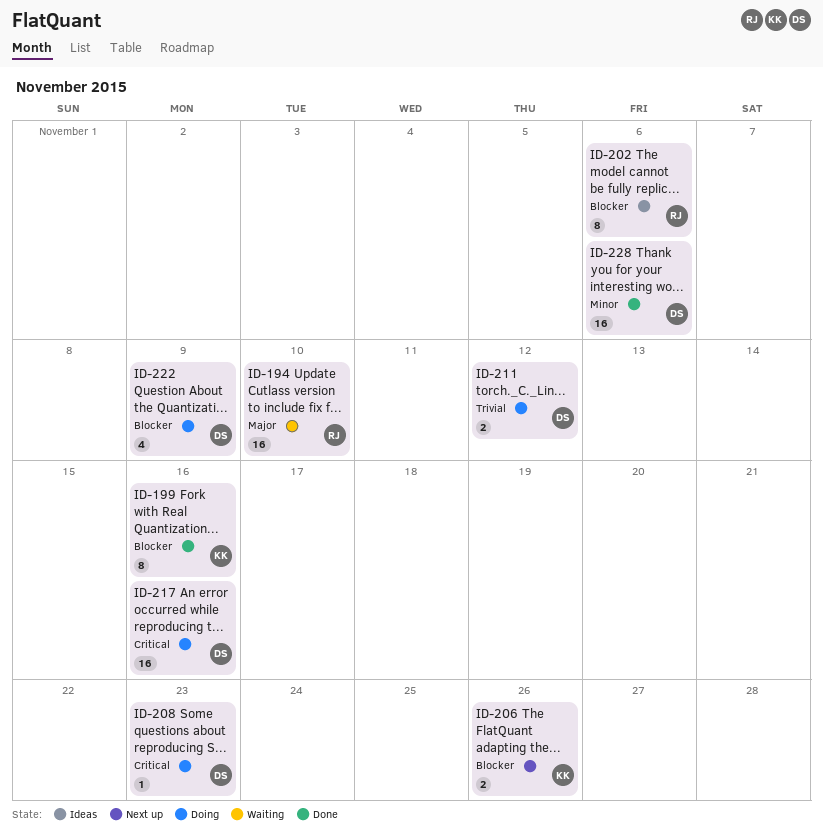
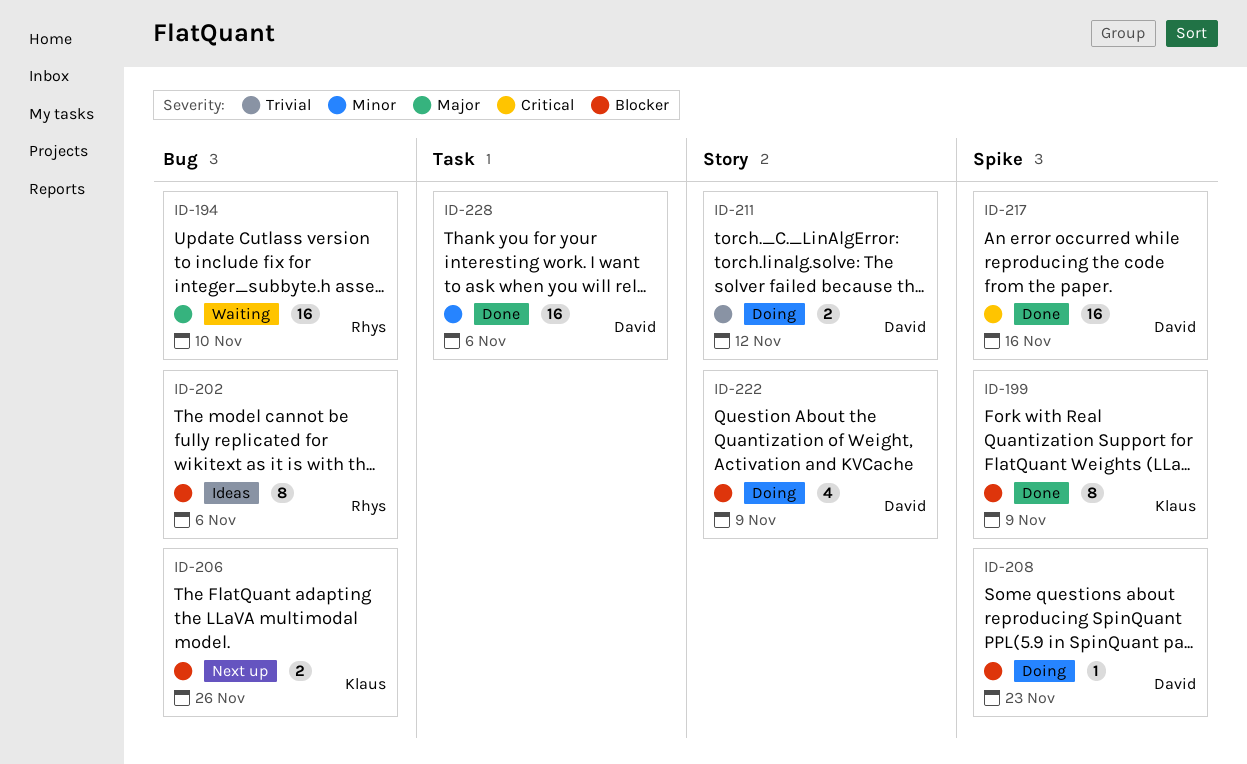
ID-199, due: Nov 16 -> Nov 9
ID-208, priority: Critical -> Blocker
ID-217, status: Doing -> Done

